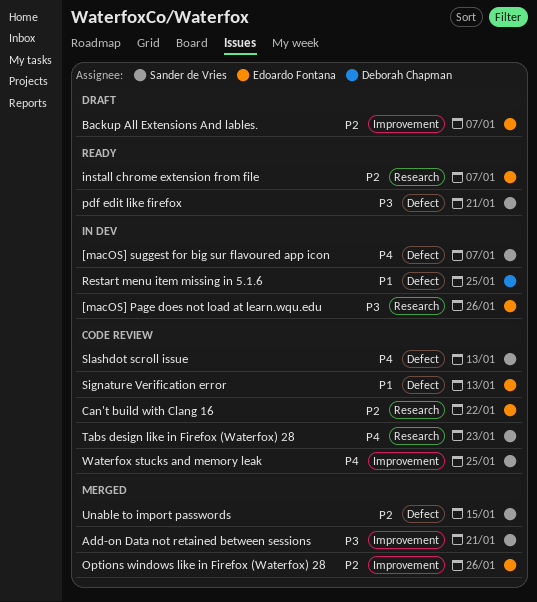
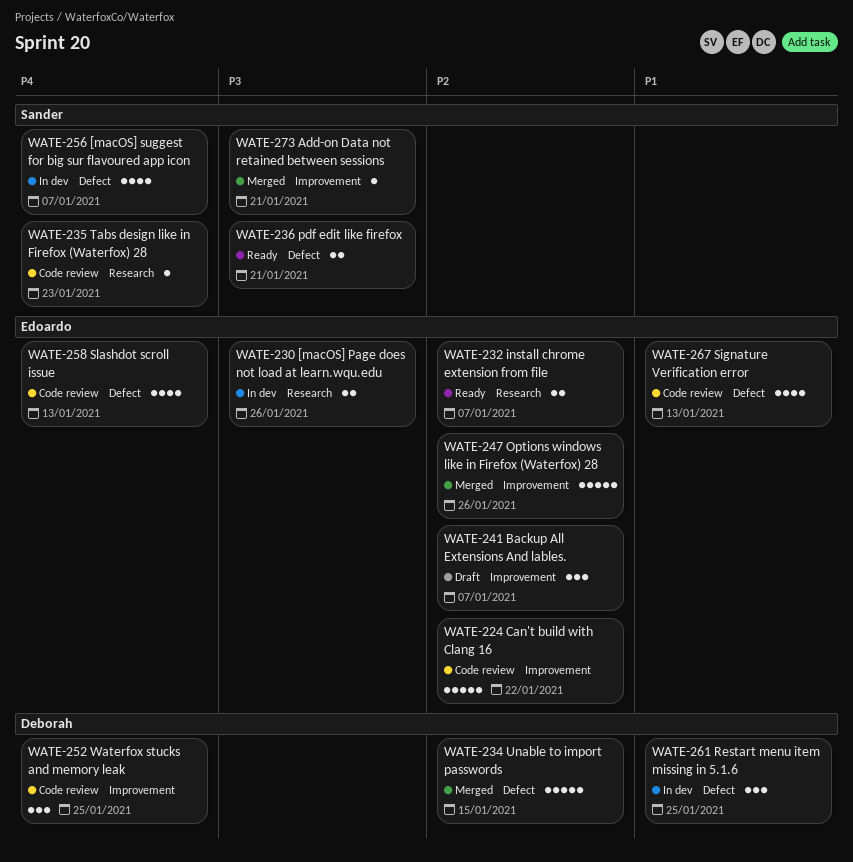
Can't build with Clang 16, label: Research -> Improvement
Slashdot scroll issue, owner: Sander de Vries -> Edoardo Fontana
Unable to import passwords, owner: Sander de Vries -> Deborah Chapman
Waterfox stucks and memory leak, owner: Sander de Vries -> Deborah Chapman

